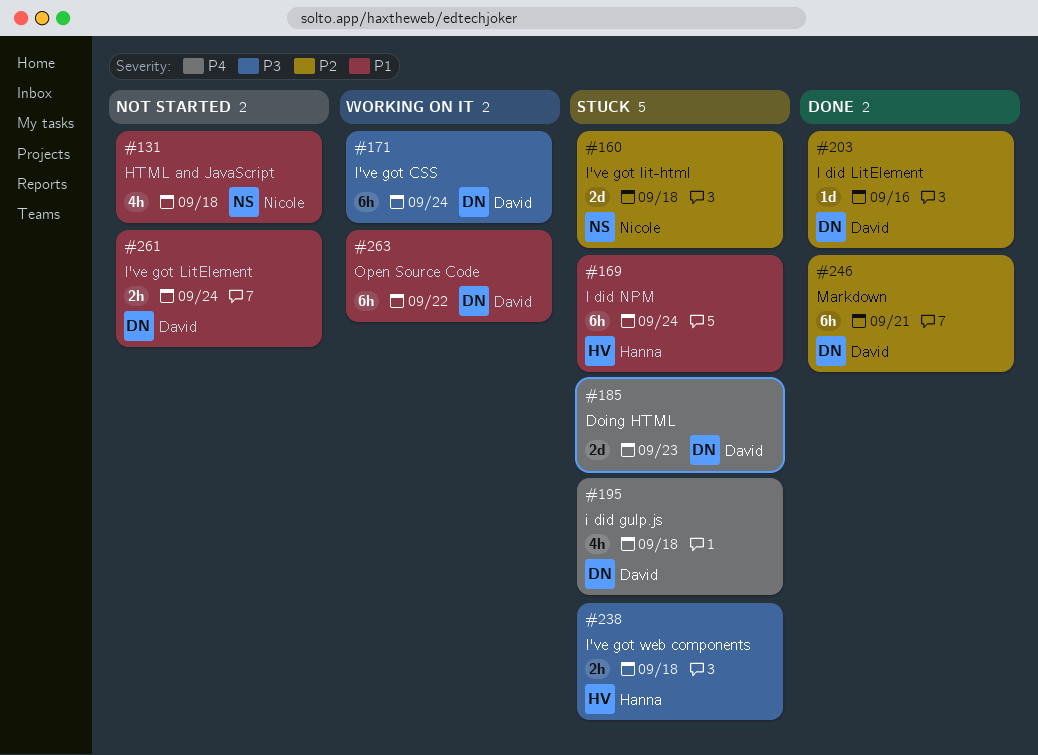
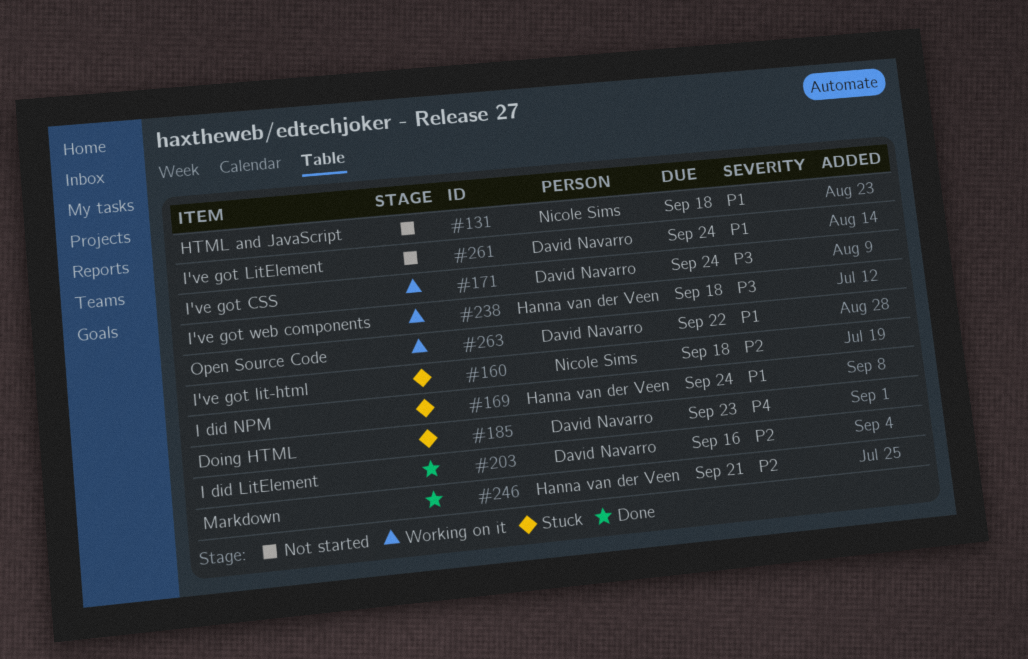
#195: present -> none
#238, status: Stuck -> Working on it
#246, owner: David Navarro -> Hanna van der Veen

